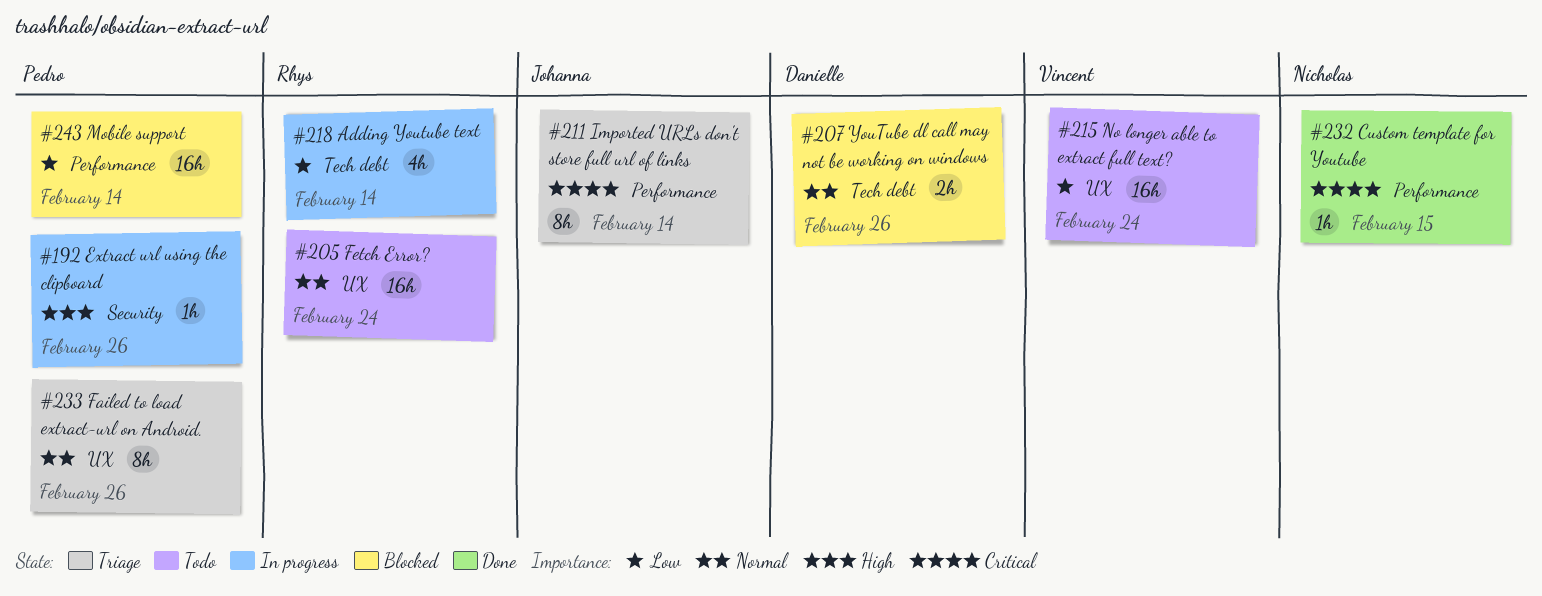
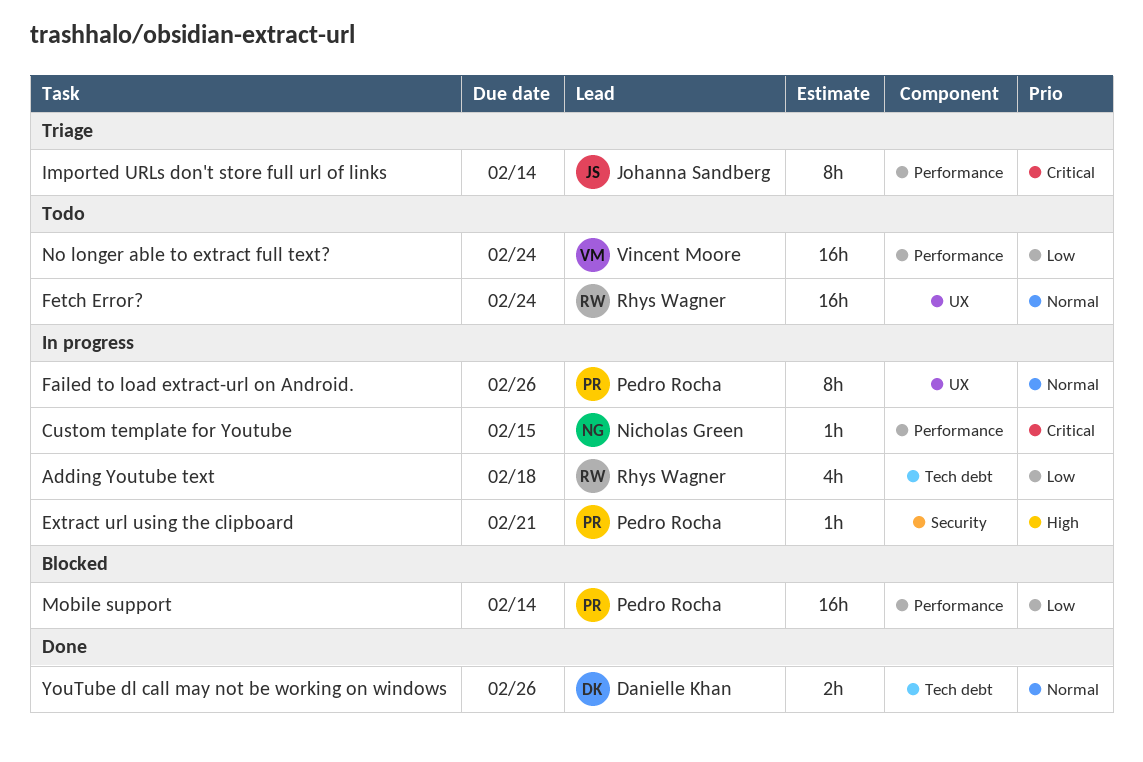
Adding Youtube text, due: Feb 14 -> Feb 18
Custom template for Youtube, status: Done -> In progress
Extract url using the clipboard, due: Feb 26 -> Feb 21
Failed to load extract-url on Android., status: Triage -> In progress
No longer able to extract full text?, label: UX -> Performance
YouTube dl call may not be working on windows, status: Blocked -> Done

